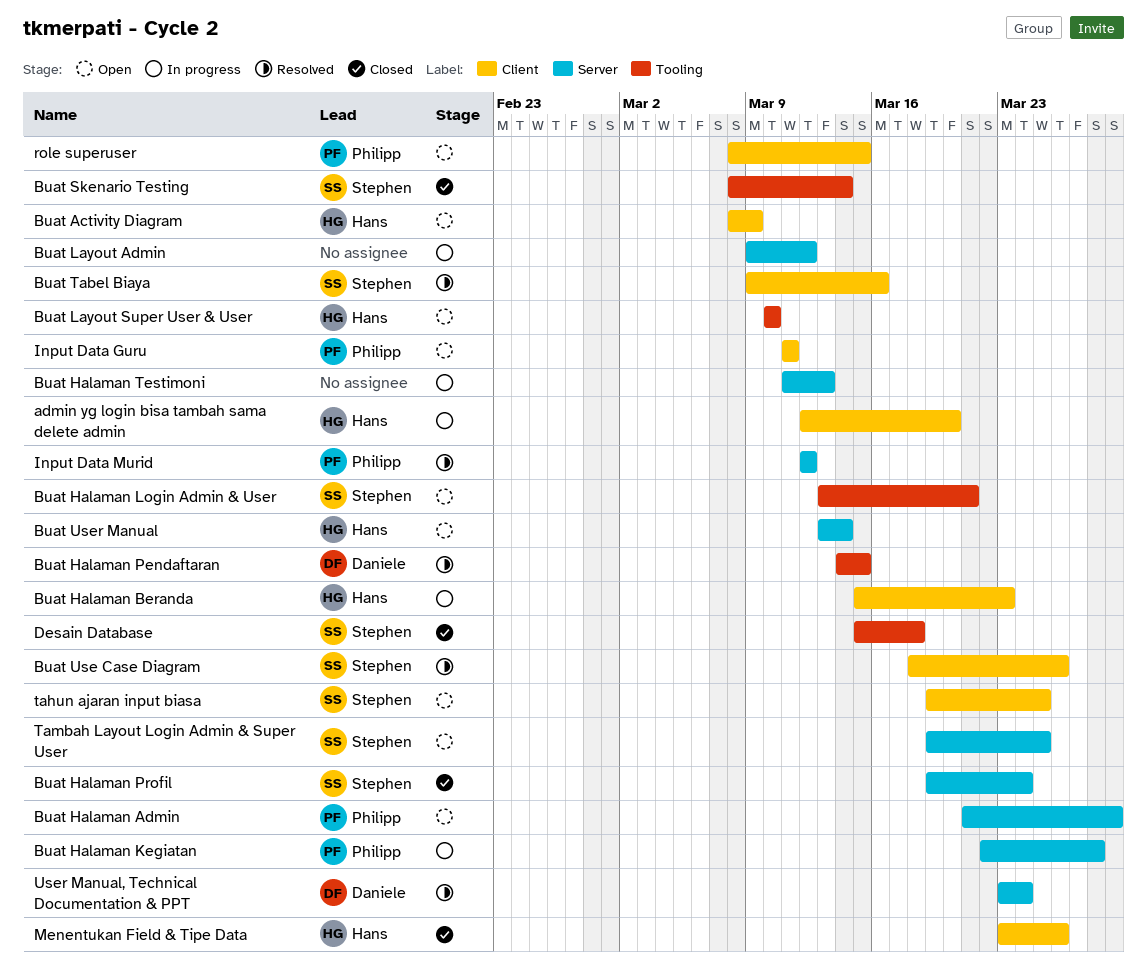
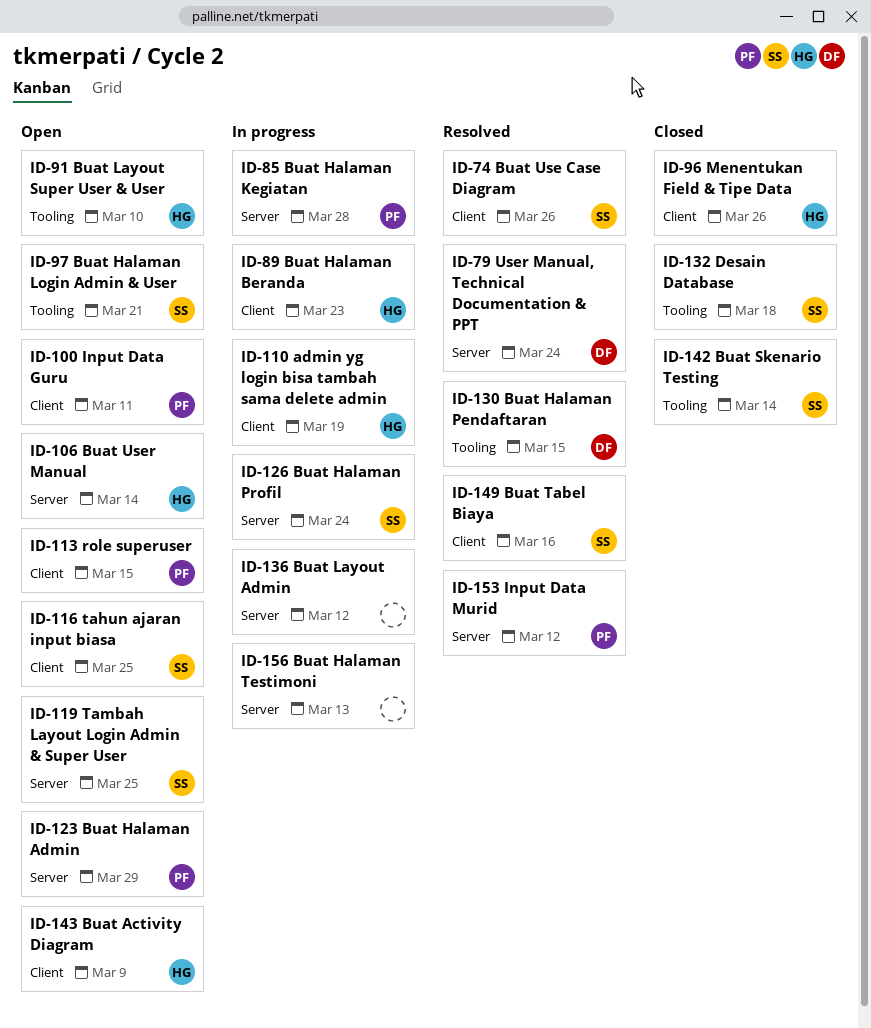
admin yg login bisa tambah sama delete admin, due: Mar 20 -> Mar 19
Buat Halaman Profil, status: Closed -> In progress

